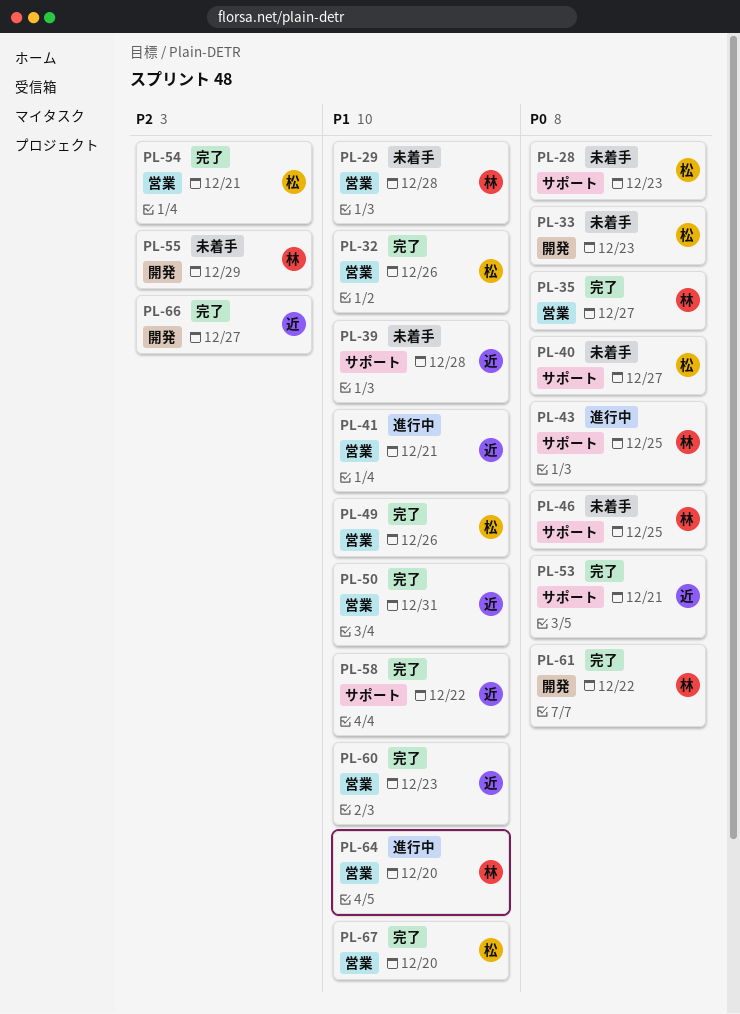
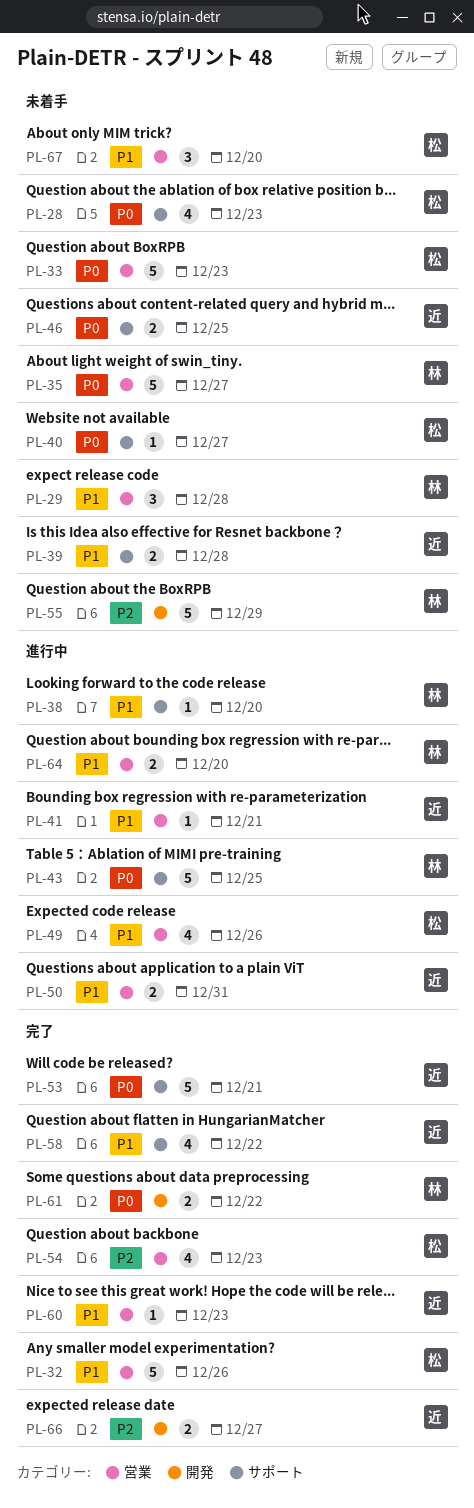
PL-33, label: 開発 -> 営業
PL-35, status: 完了 -> 未着手
PL-38: none -> present
PL-46, owner: 林 -> 近
PL-49, status: 完了 -> 進行中
PL-50, status: 完了 -> 進行中
PL-54, due: Dec 21 -> Dec 23
PL-67, status: 完了 -> 未着手

